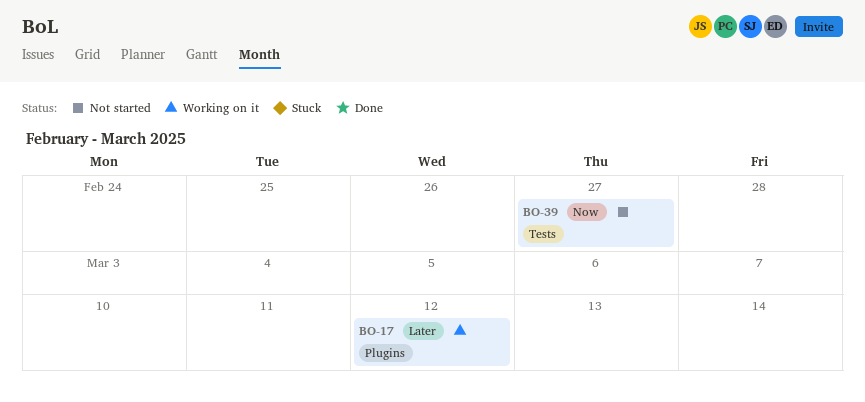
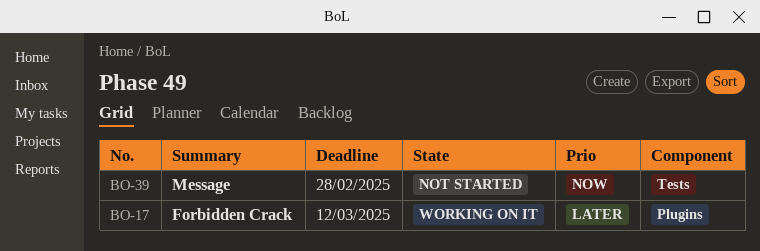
BO-39, due: Feb 27 -> Feb 28

